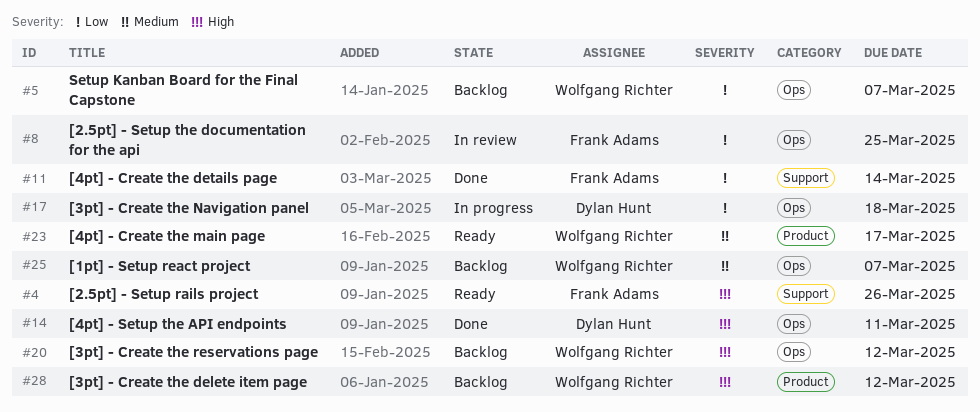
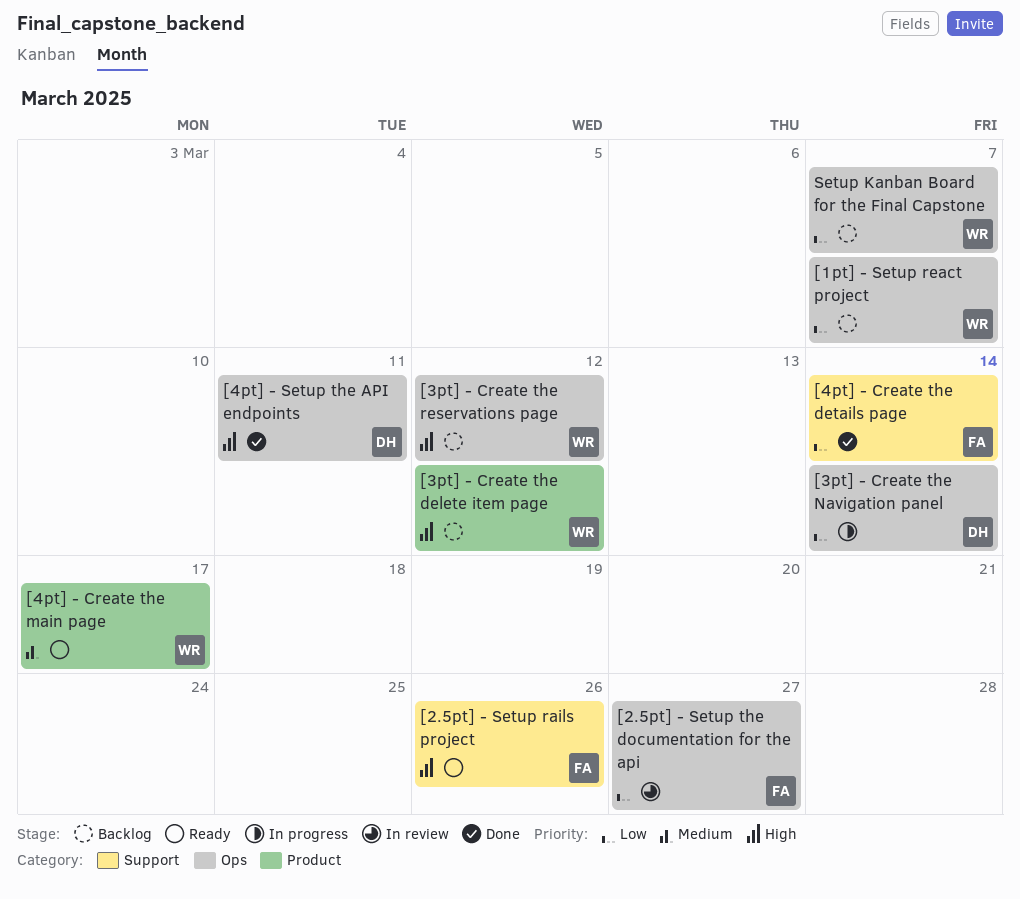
[1pt] - Setup react project, priority: Medium -> Low
[2.5pt] - Setup the documentation for the api, due: Mar 25 -> Mar 27
[3pt] - Create the Navigation panel, due: Mar 18 -> Mar 14

